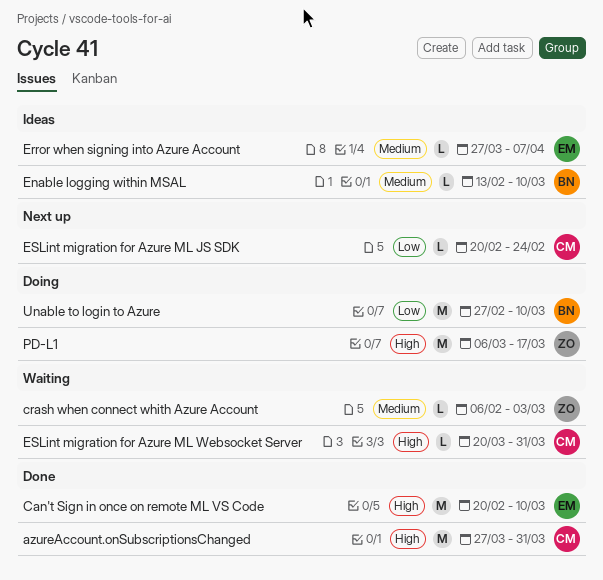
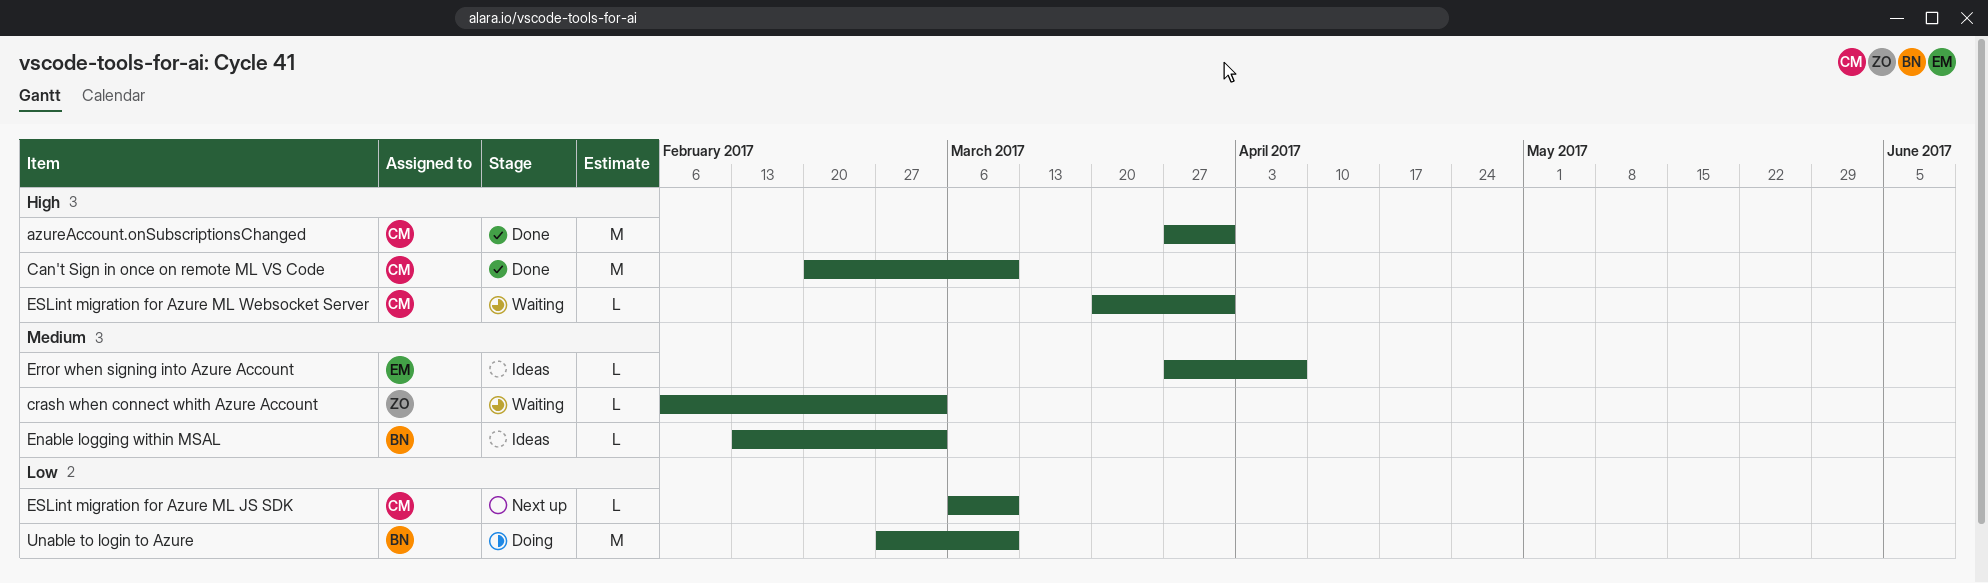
Can't Sign in once on remote ML VS Code, owner: EM -> CM
Enable logging within MSAL, due: Mar 10 -> Mar 3
ESLint migration for Azure ML JS SDK, start: Feb 20 -> Mar 6
ESLint migration for Azure ML JS SDK, due: Feb 24 -> Mar 10
PD-L1: present -> none

